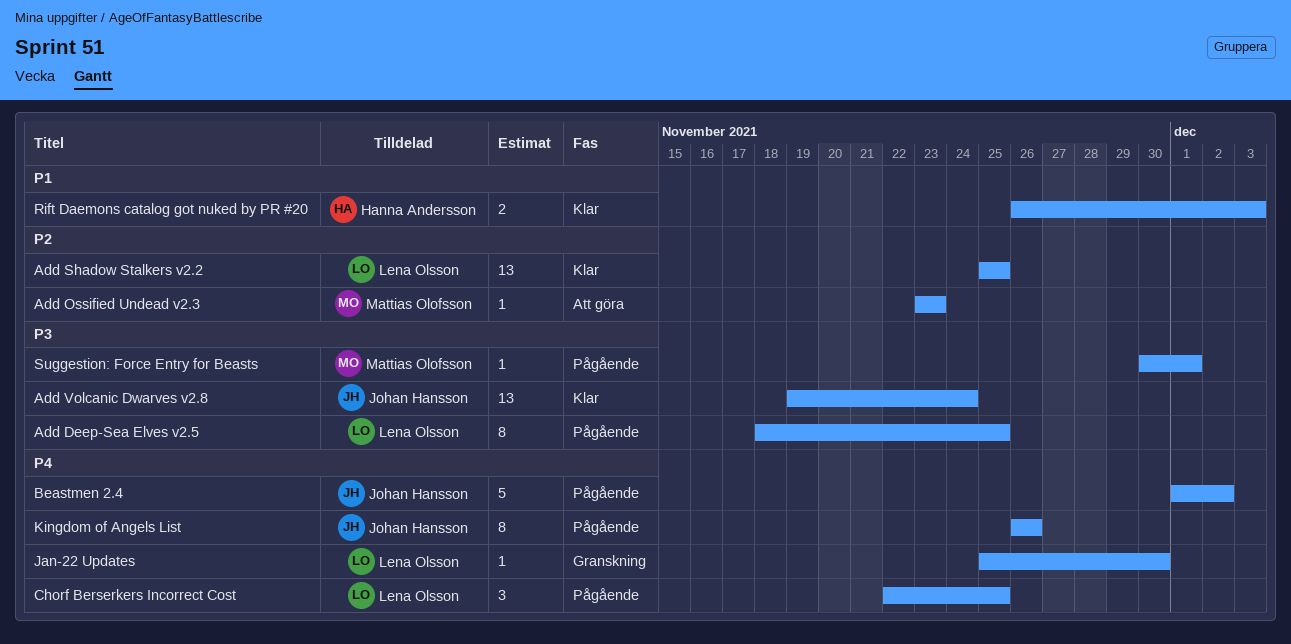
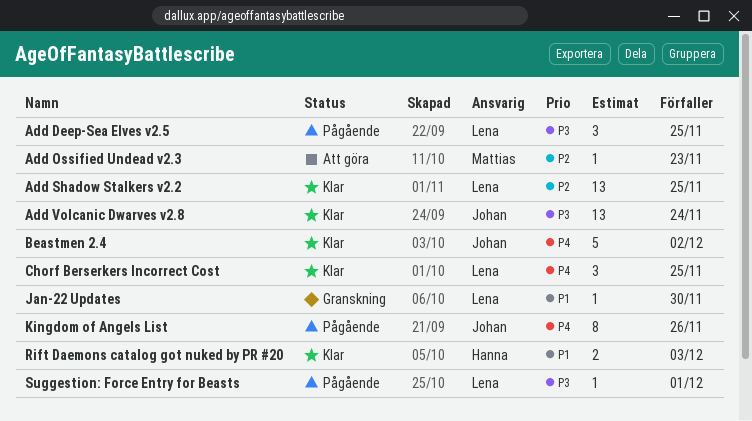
Add Deep-Sea Elves v2.5, estimate: 8 -> 3
Beastmen 2.4, status: Pågående -> Klar
Chorf Berserkers Incorrect Cost, status: Pågående -> Klar
Jan-22 Updates, priority: P4 -> P1
Suggestion: Force Entry for Beasts, owner: Mattias Olofsson -> Lena Olsson

